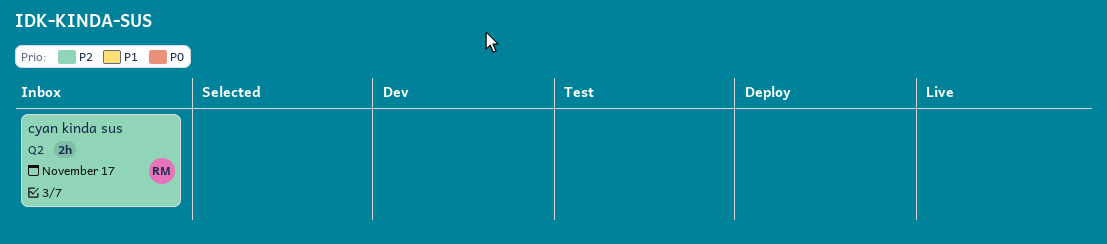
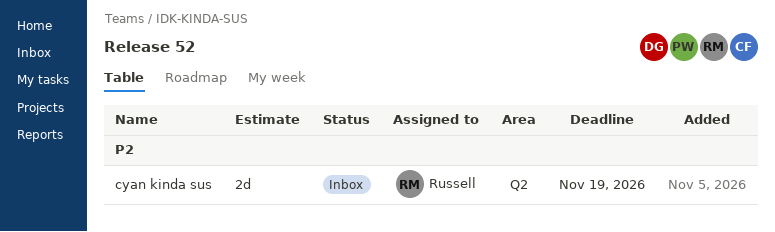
cyan kinda sus, estimate: 2h -> 2d
cyan kinda sus, due: Nov 17 -> Nov 19

